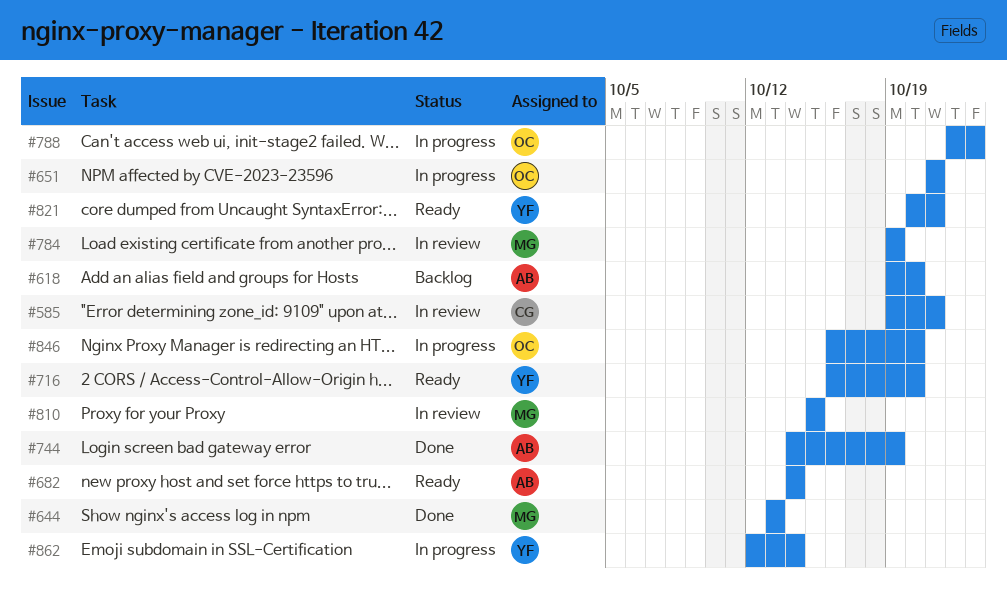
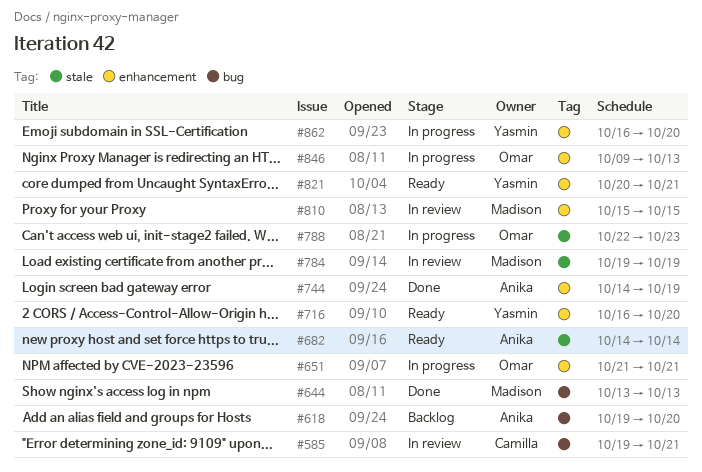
#846, start: Oct 16 -> Oct 9
#846, due: Oct 20 -> Oct 13
#862, start: Oct 12 -> Oct 16
#862, due: Oct 14 -> Oct 20

